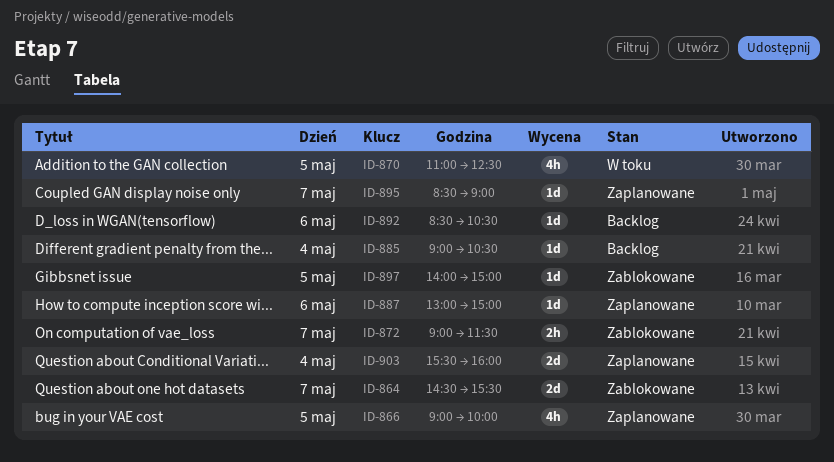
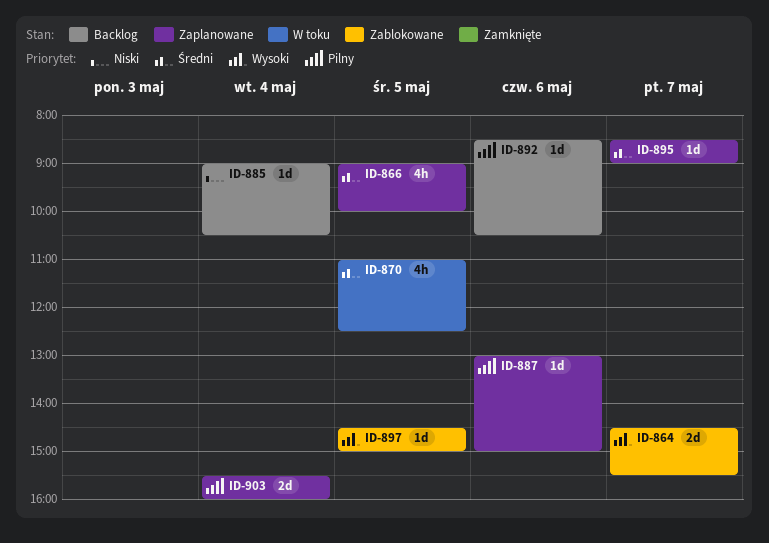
ID-872: present -> none
ID-897, begins: 14:00 -> 14:30

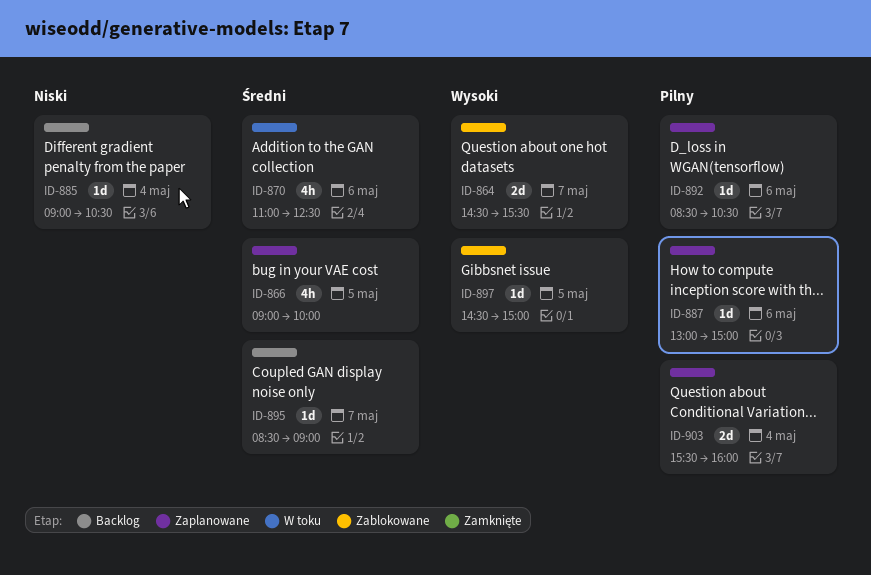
ID-870, day: May 5 -> May 6
ID-892, status: Backlog -> Zaplanowane
ID-895, status: Zaplanowane -> Backlog

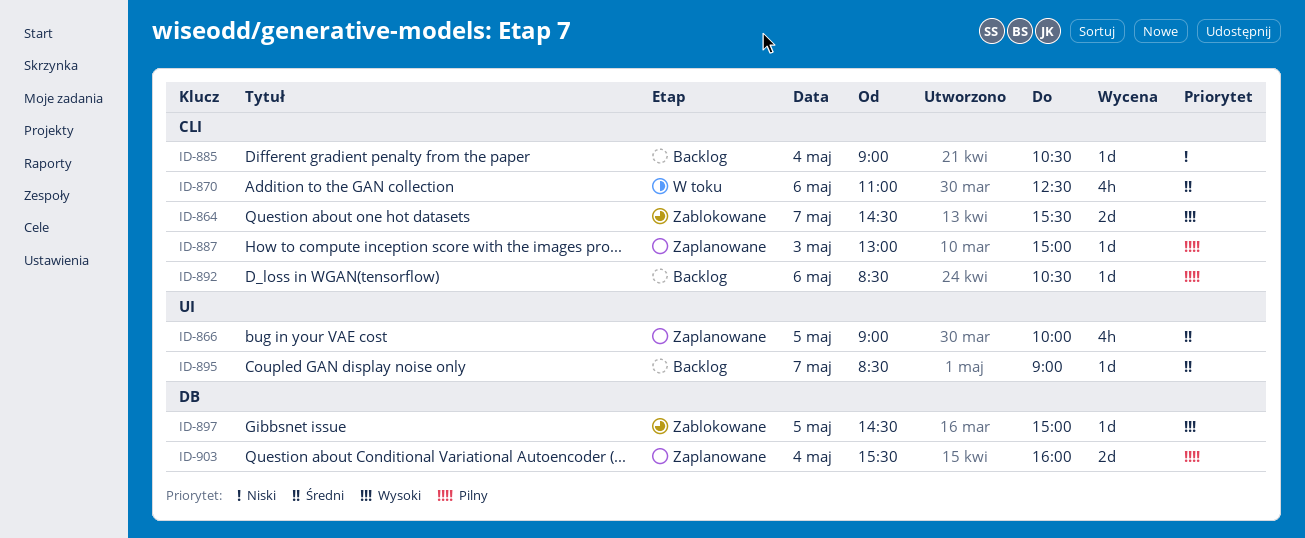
ID-887, day: May 6 -> May 3
ID-892, status: Zaplanowane -> Backlog

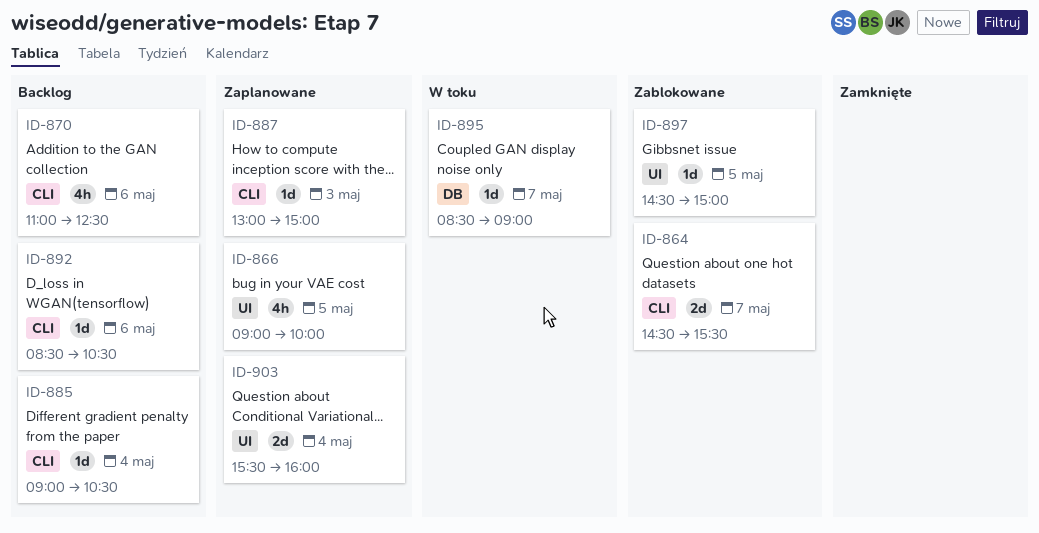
ID-870, status: W toku -> Backlog
ID-895, status: Backlog -> W toku
ID-895, label: UI -> DB
ID-897, label: DB -> UI
ID-903, label: DB -> UI

